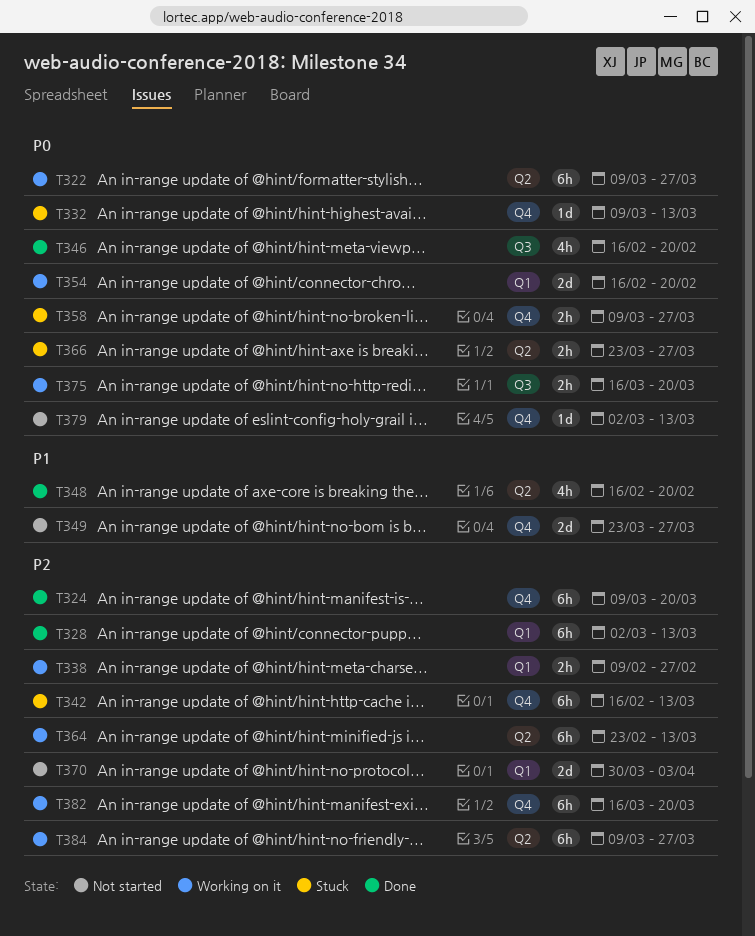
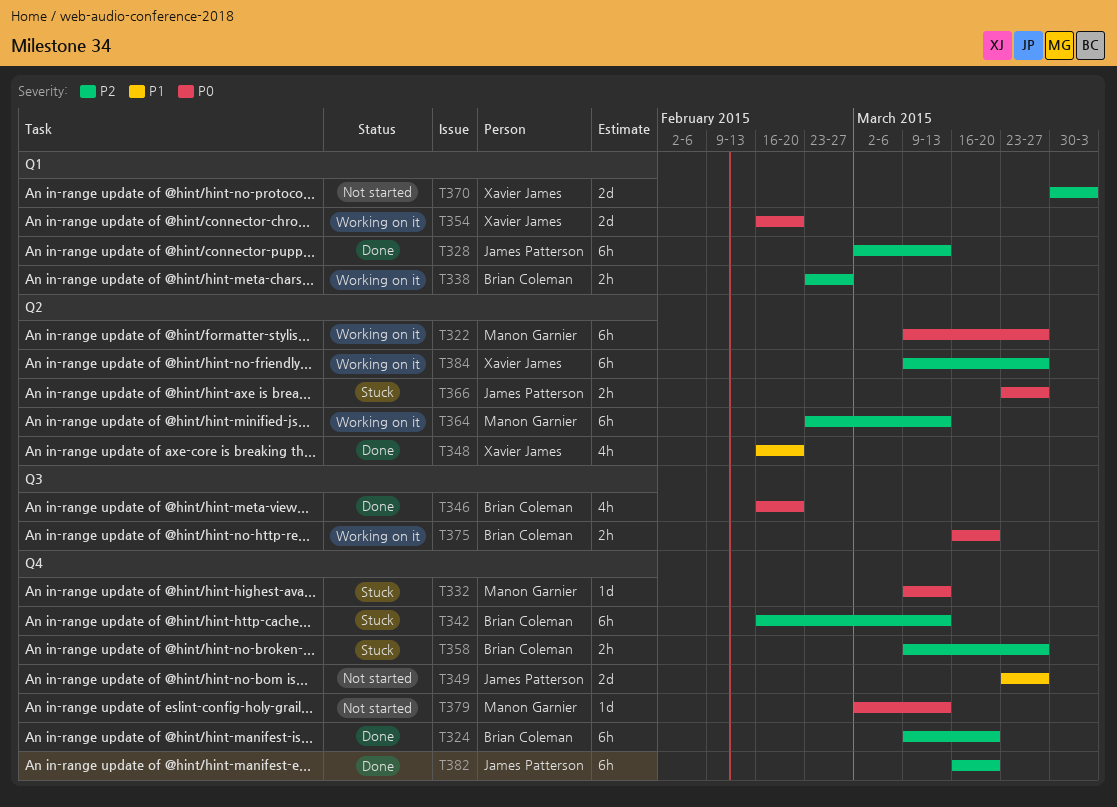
T338, start: Feb 9 -> Feb 23
T358, priority: P0 -> P2
T382, status: Working on it -> Done

